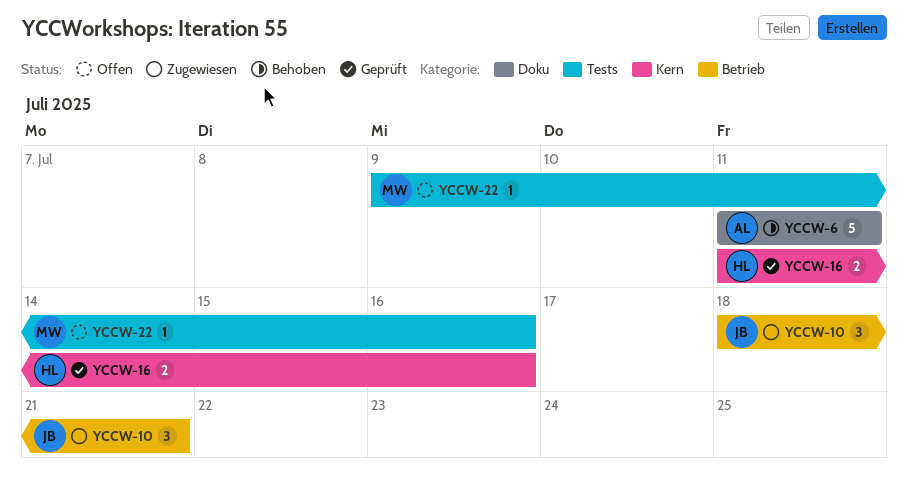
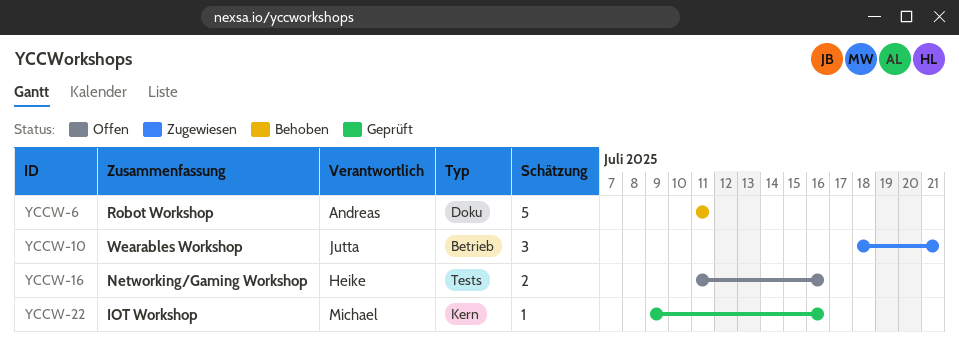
YCCW-16, status: Geprüft -> Offen
YCCW-16, label: Kern -> Tests
YCCW-22, status: Offen -> Geprüft
YCCW-22, label: Tests -> Kern

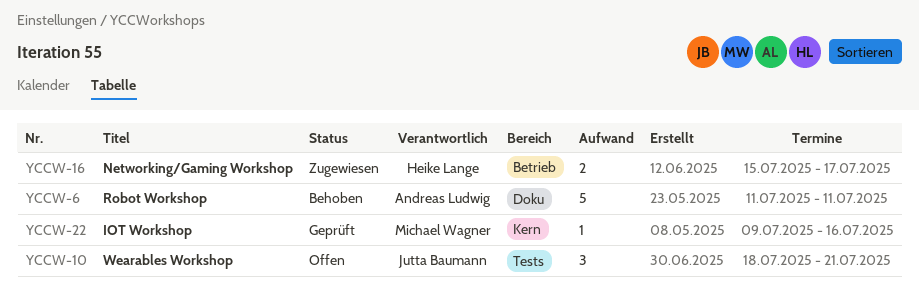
YCCW-10, status: Zugewiesen -> Offen
YCCW-10, label: Betrieb -> Tests
YCCW-16, status: Offen -> Zugewiesen
YCCW-16, label: Tests -> Betrieb
YCCW-16, start: Jul 11 -> Jul 15
YCCW-16, due: Jul 16 -> Jul 17

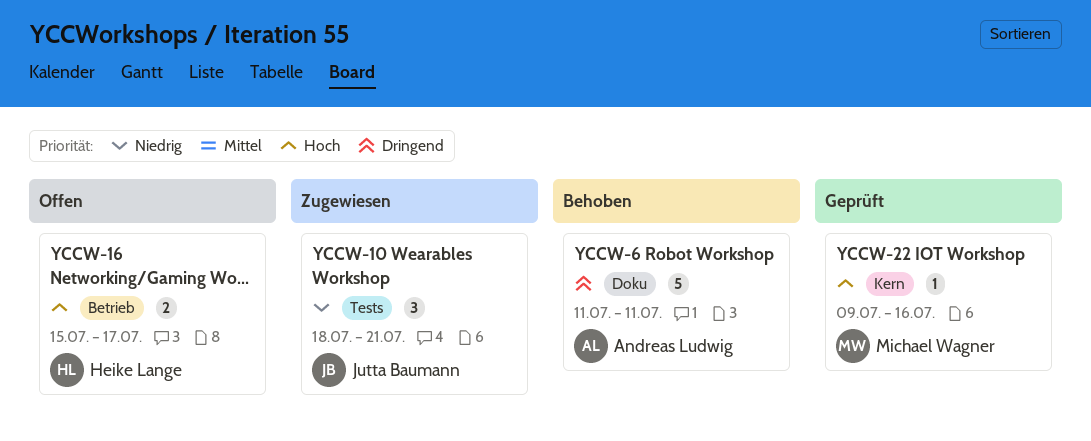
YCCW-10, status: Offen -> Zugewiesen
YCCW-16, status: Zugewiesen -> Offen

